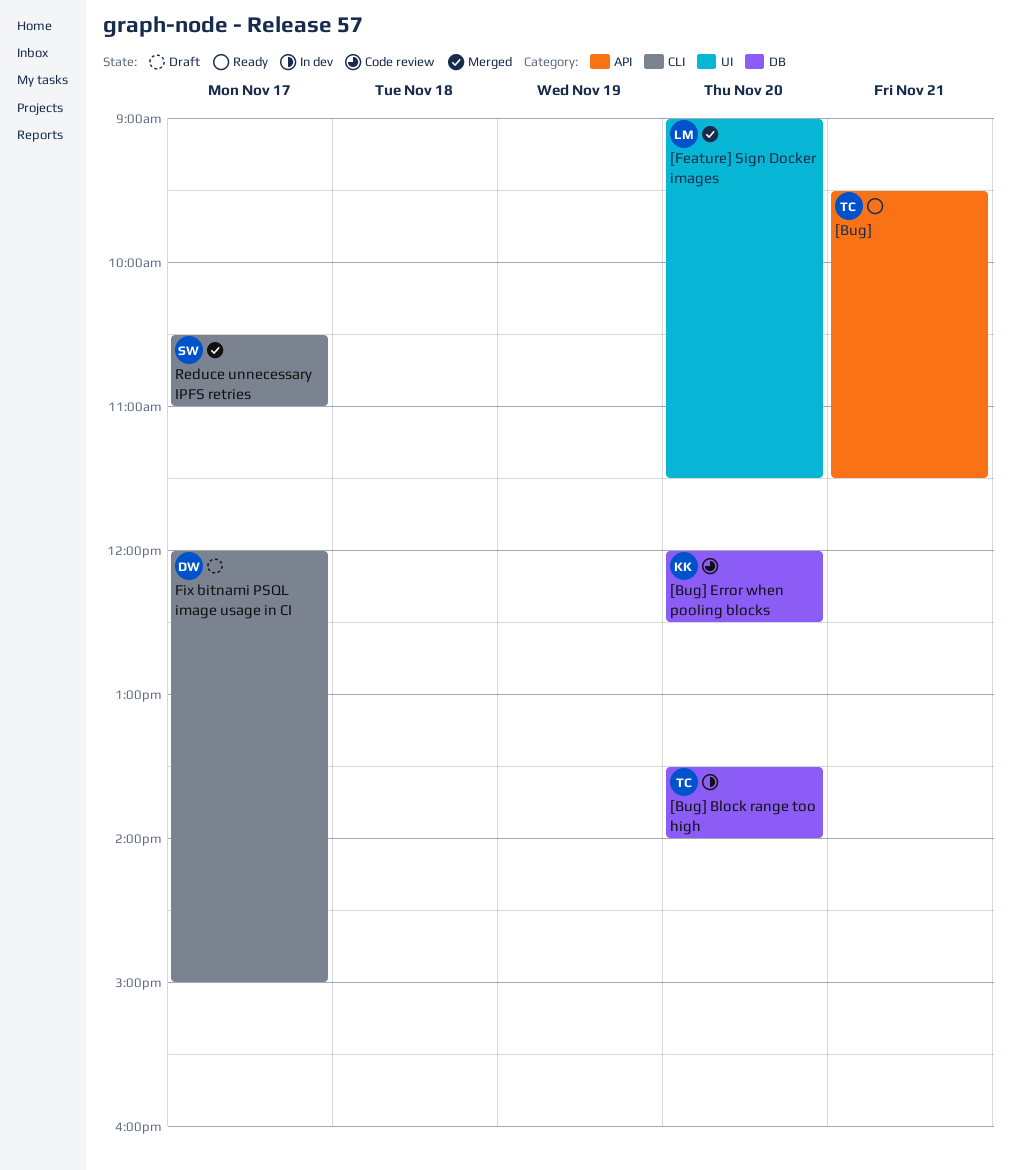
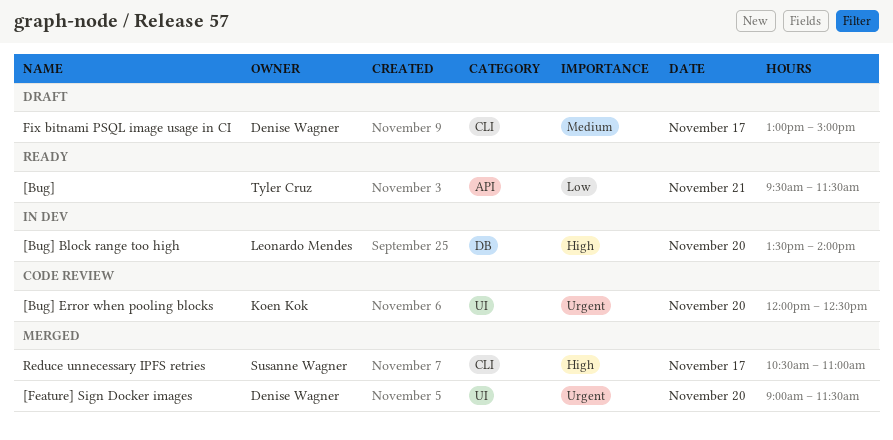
[Bug] Block range too high, owner: Tyler Cruz -> Leonardo Mendes
[Bug] Error when pooling blocks, label: DB -> UI
[Feature] Sign Docker images, owner: Leonardo Mendes -> Denise Wagner
Fix bitnami PSQL image usage in CI, begins: 12:00 -> 13:00

